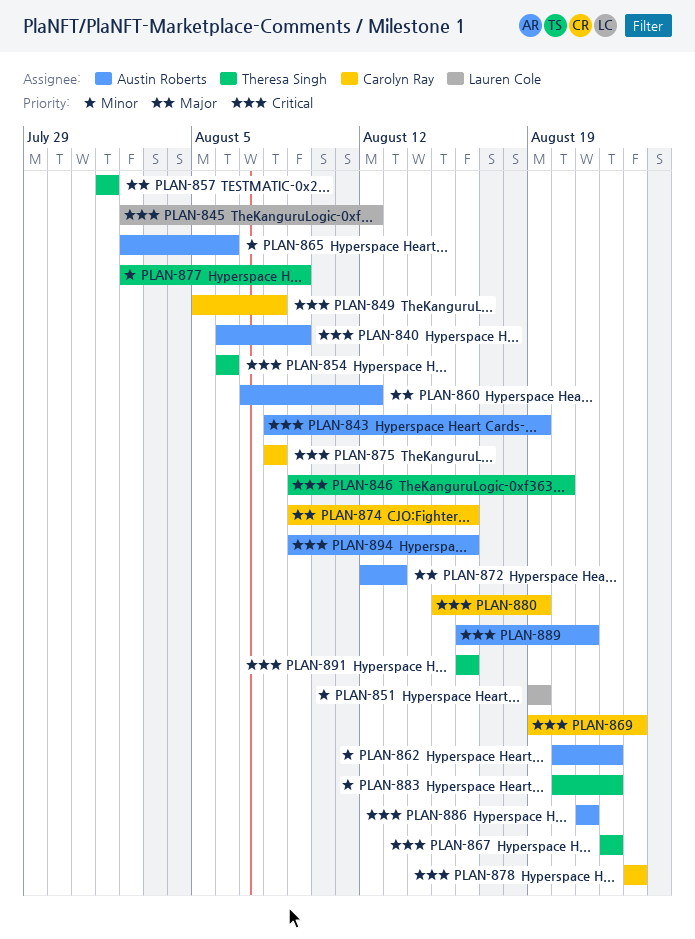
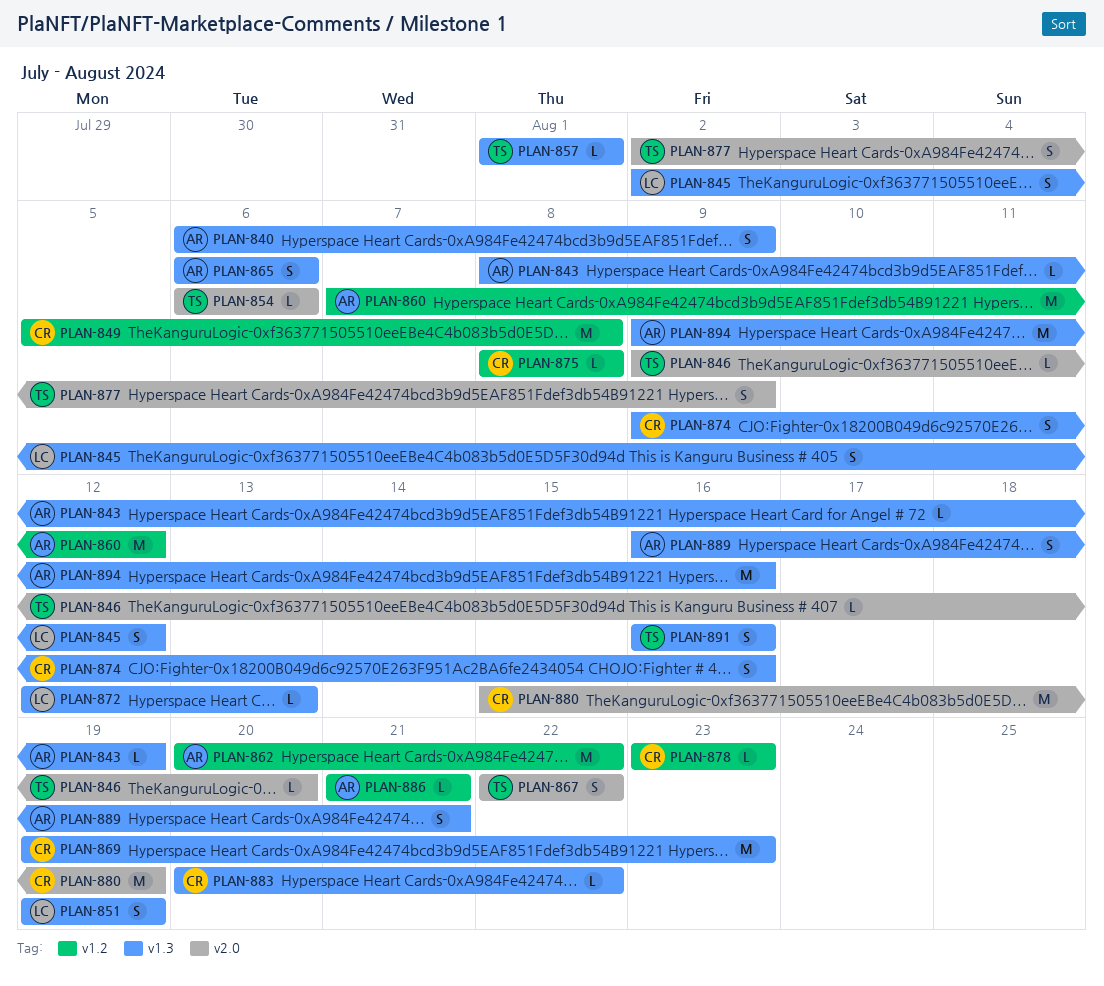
PLAN-865, start: Aug 2 -> Aug 6
PLAN-872, owner: Austin Roberts -> Lauren Cole
PLAN-883, owner: Theresa Singh -> Carolyn Ray

